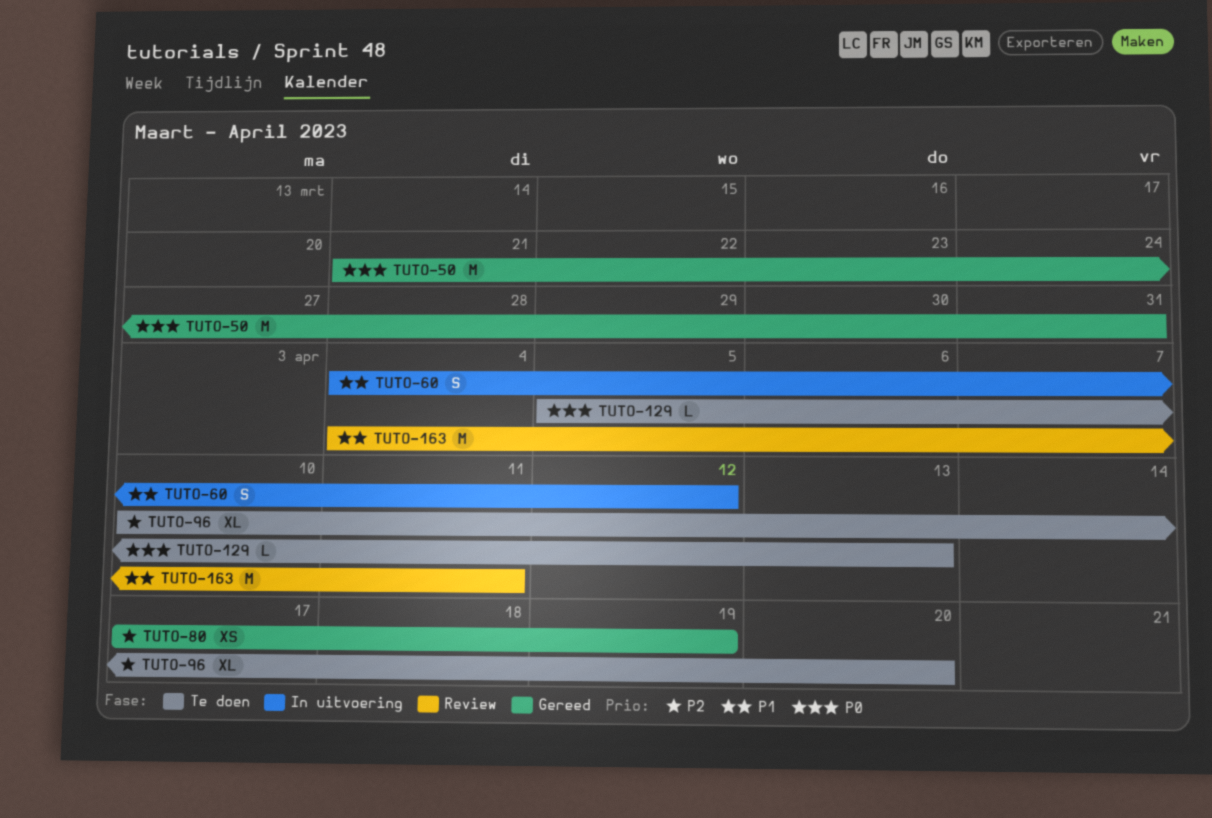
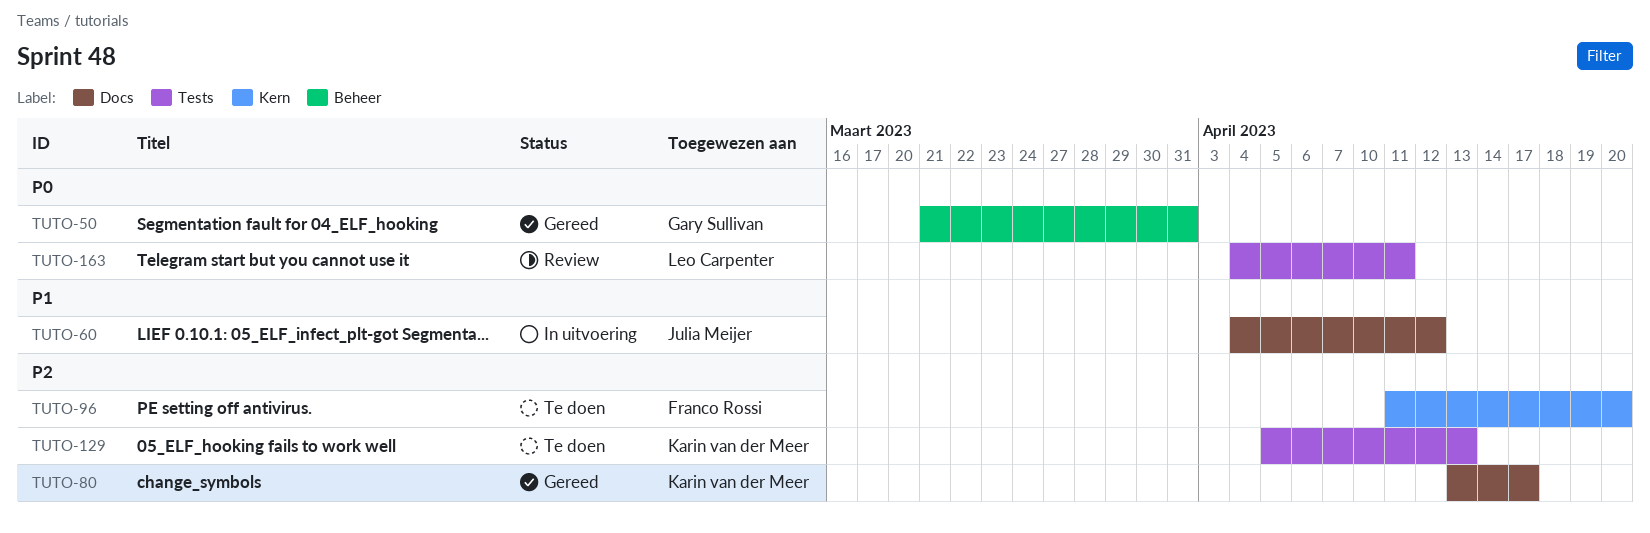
TUTO-80, start: Apr 17 -> Apr 13
TUTO-80, due: Apr 19 -> Apr 17
TUTO-96, start: Apr 10 -> Apr 11
TUTO-129, priority: P0 -> P2
TUTO-163, priority: P1 -> P0

